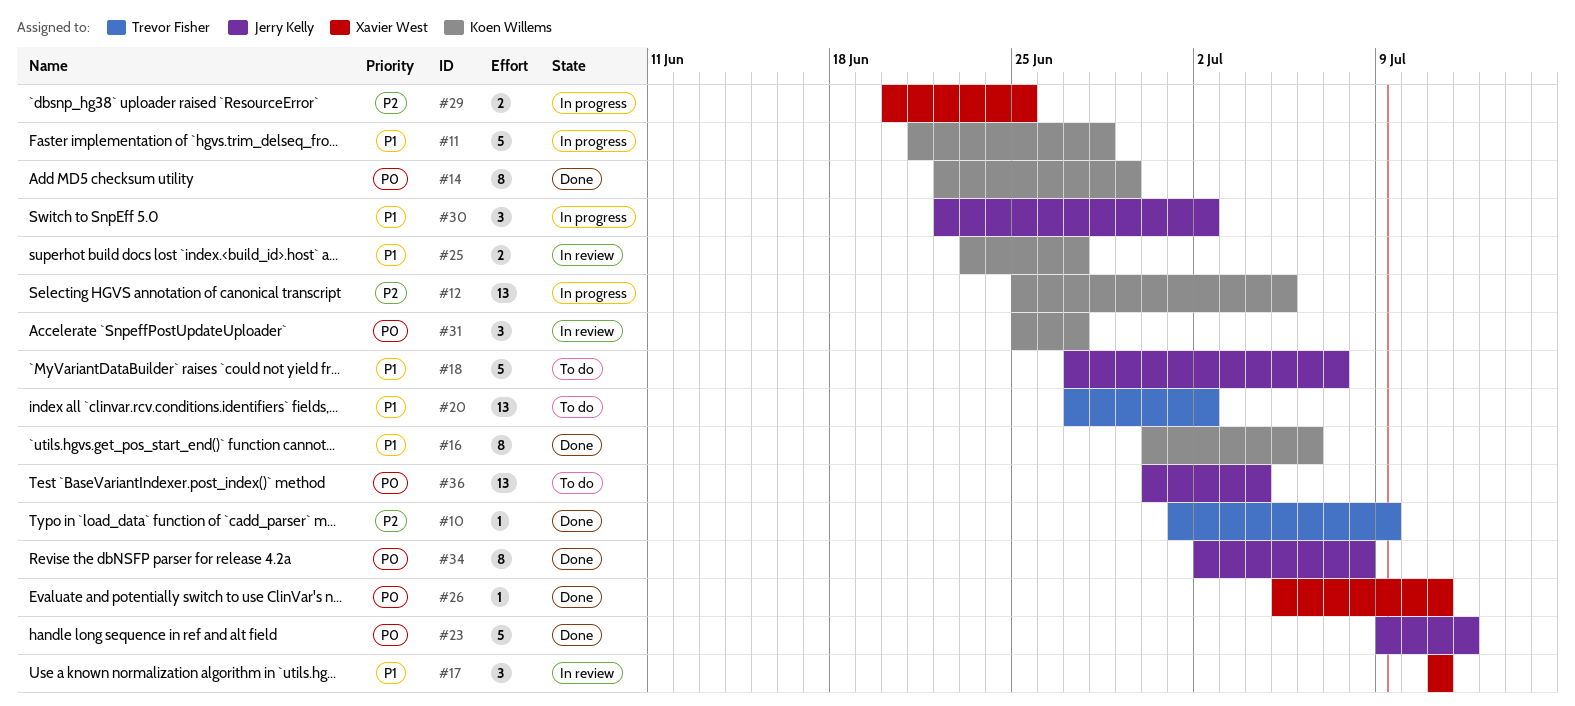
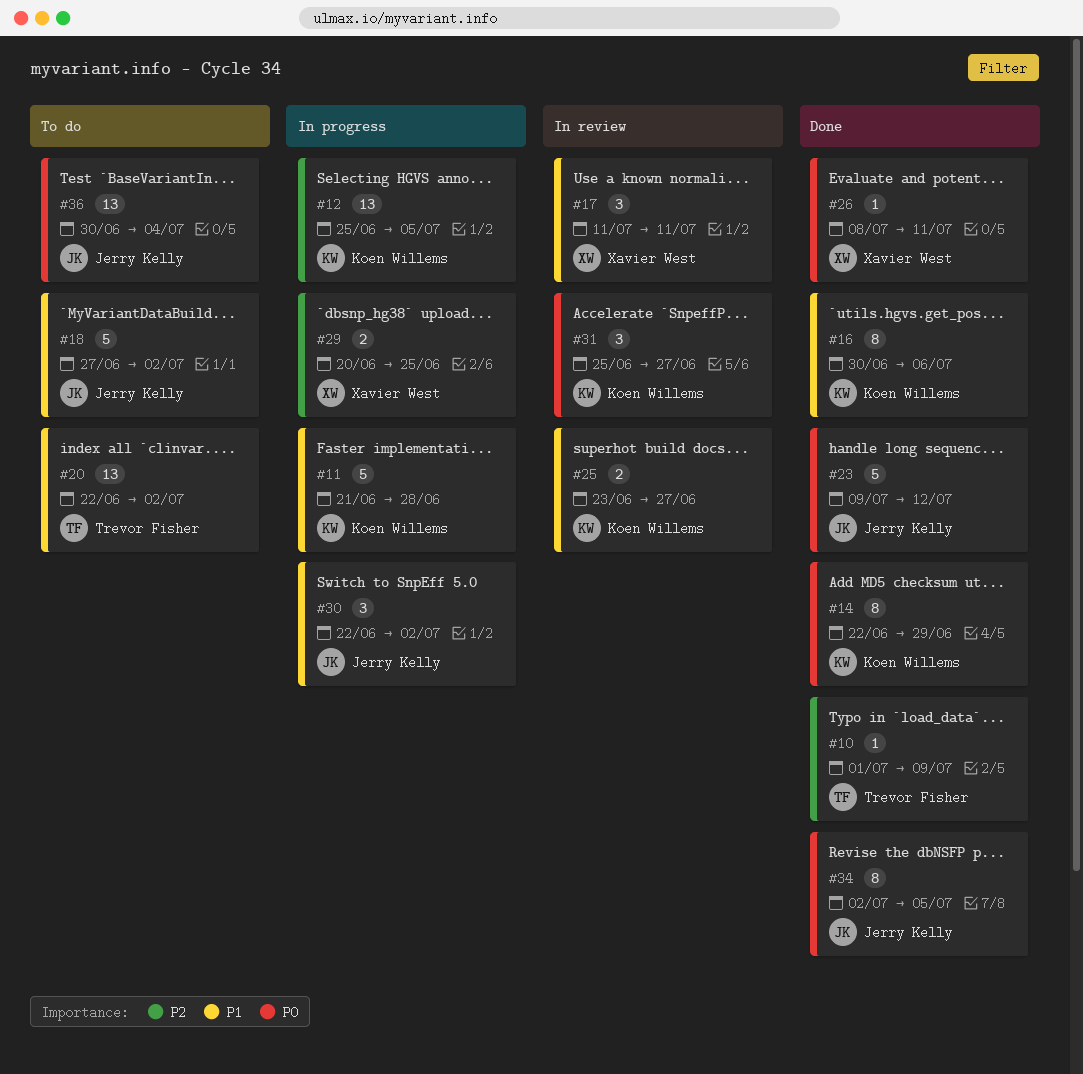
#18, due: Jul 7 -> Jul 2
#20, start: Jun 27 -> Jun 22
#26, start: Jul 5 -> Jul 8
#34, due: Jul 8 -> Jul 5

